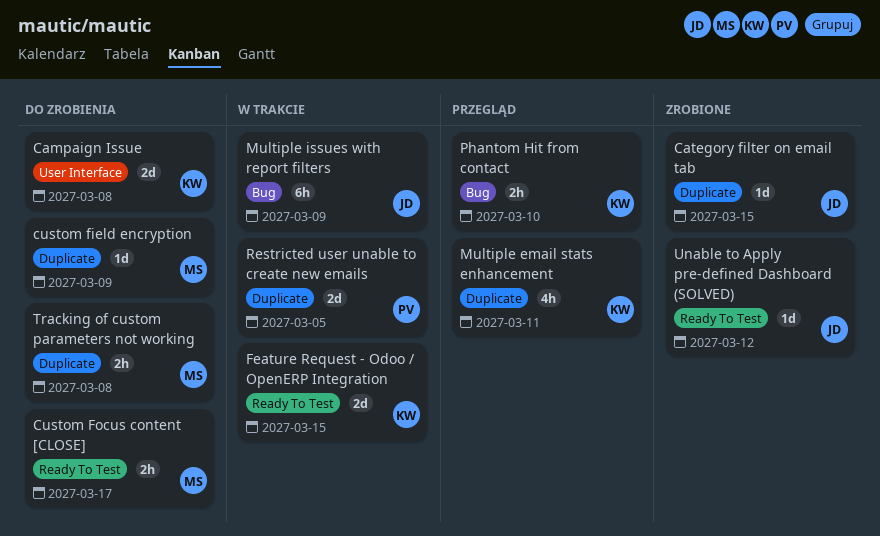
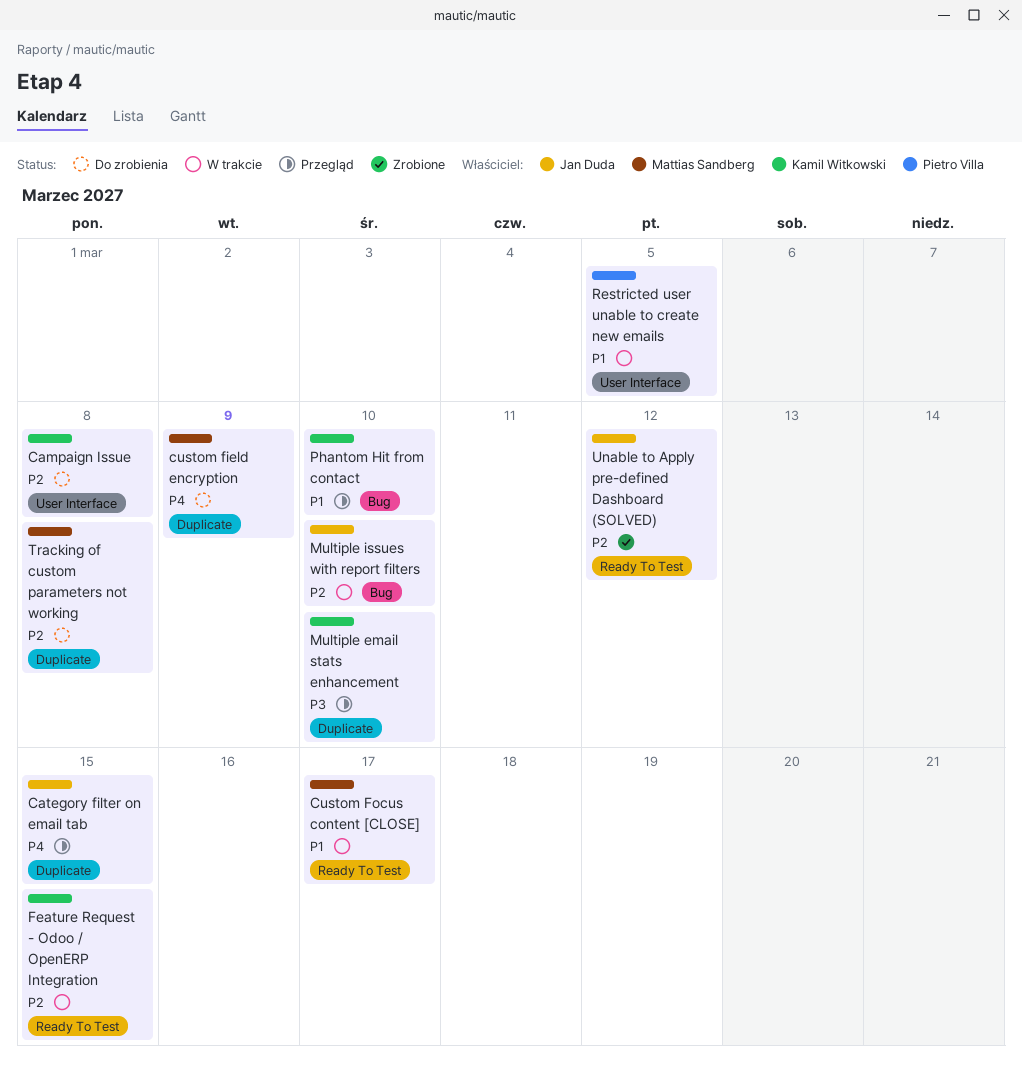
Category filter on email tab, status: Zrobione -> Przegląd
Custom Focus content [CLOSE], status: Do zrobienia -> W trakcie
Multiple email stats enhancement, due: Mar 11 -> Mar 10
Multiple issues with report filters, due: Mar 9 -> Mar 10
Restricted user unable to create new emails, label: Duplicate -> User Interface

